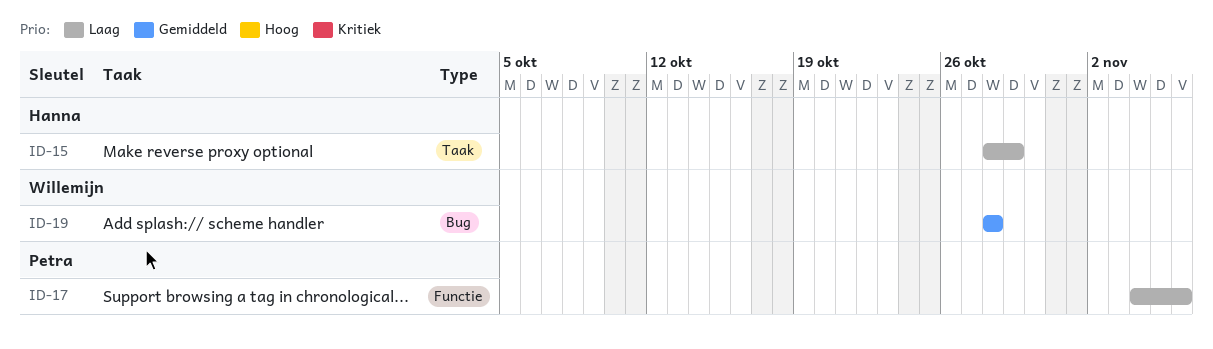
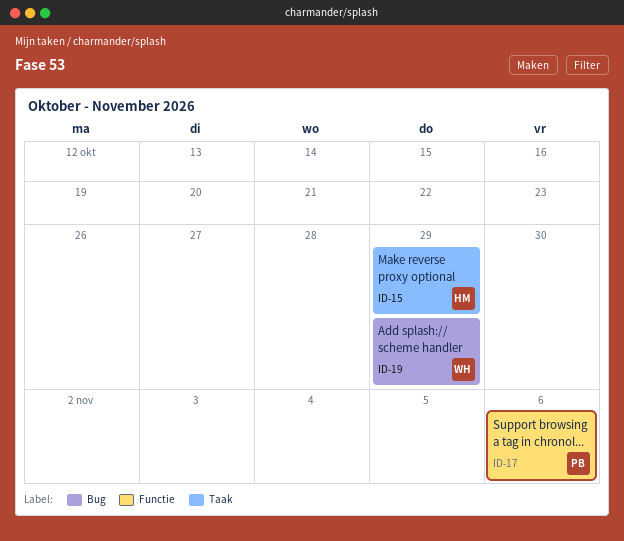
ID-19, due: Oct 28 -> Oct 29

